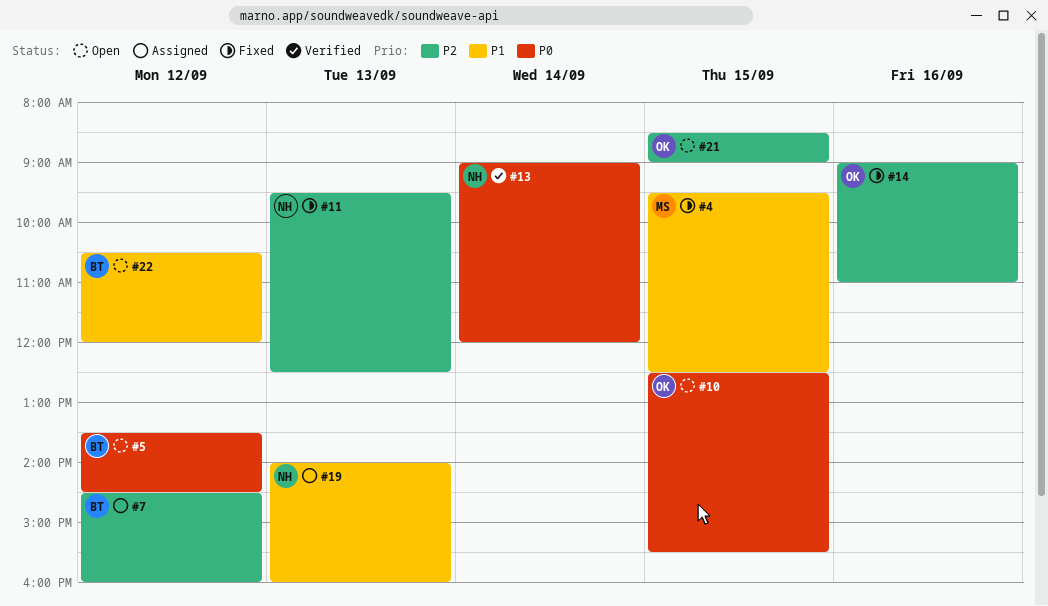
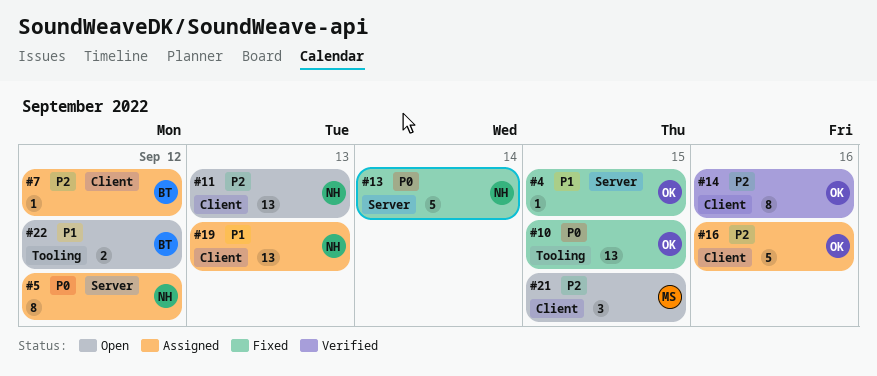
#4, owner: MS -> OK
#5, status: Open -> Assigned
#5, owner: BT -> NH
#10, status: Open -> Fixed
#11, status: Fixed -> Open
#13, status: Verified -> Fixed
#14, status: Fixed -> Verified
#16: none -> present
#21, owner: OK -> MS

